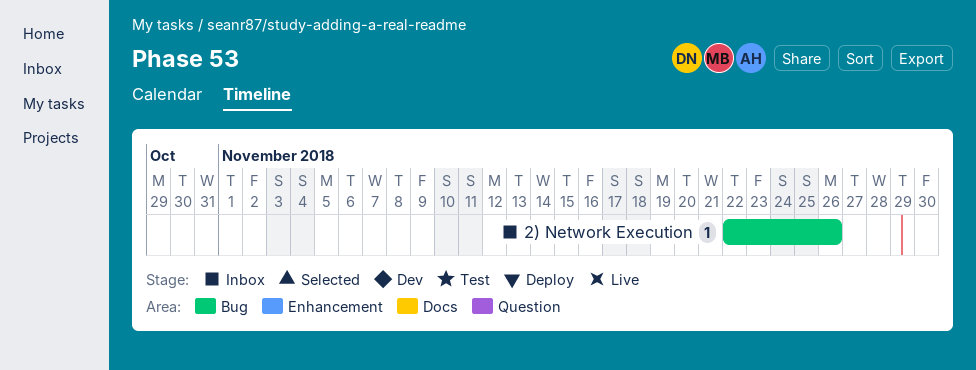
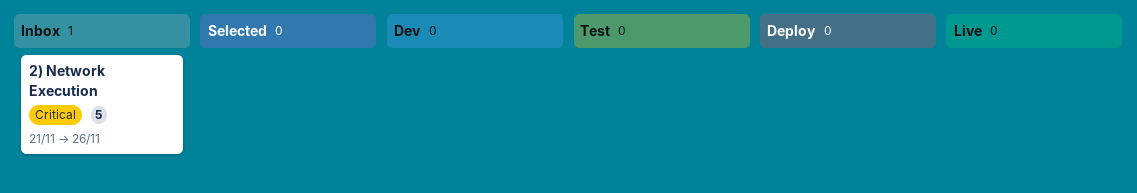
2) Network Execution, estimate: 1 -> 5
2) Network Execution, start: Nov 22 -> Nov 21

